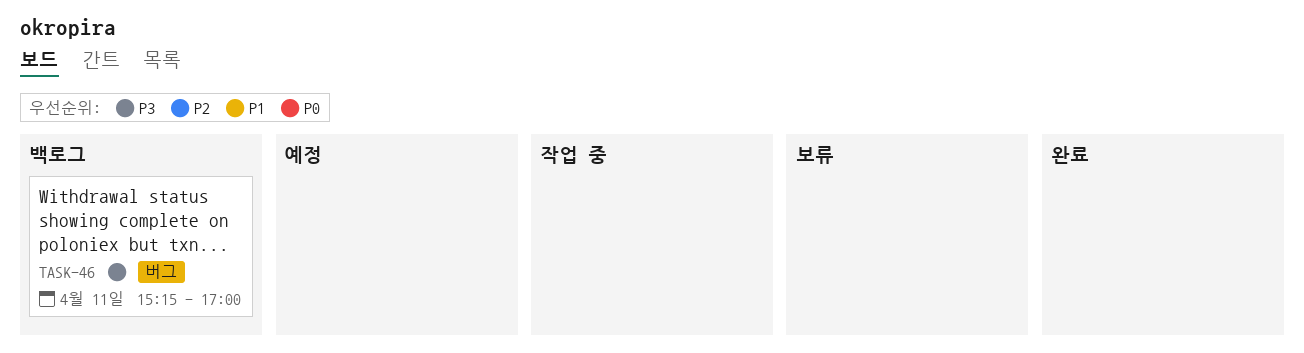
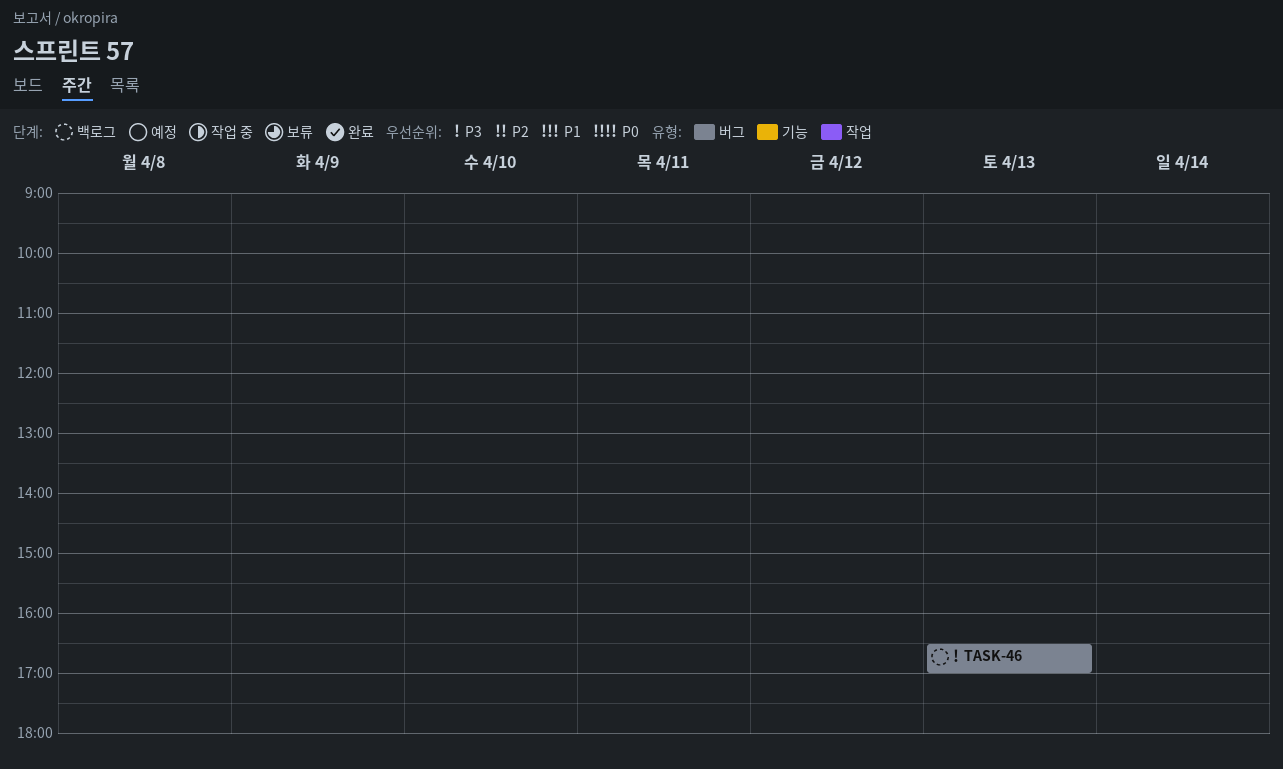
TASK-46, day: Apr 11 -> Apr 13
TASK-46, begins: 15:15 -> 16:30

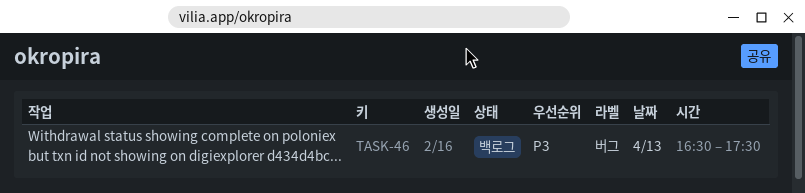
TASK-46, ends: 17:00 -> 17:30

